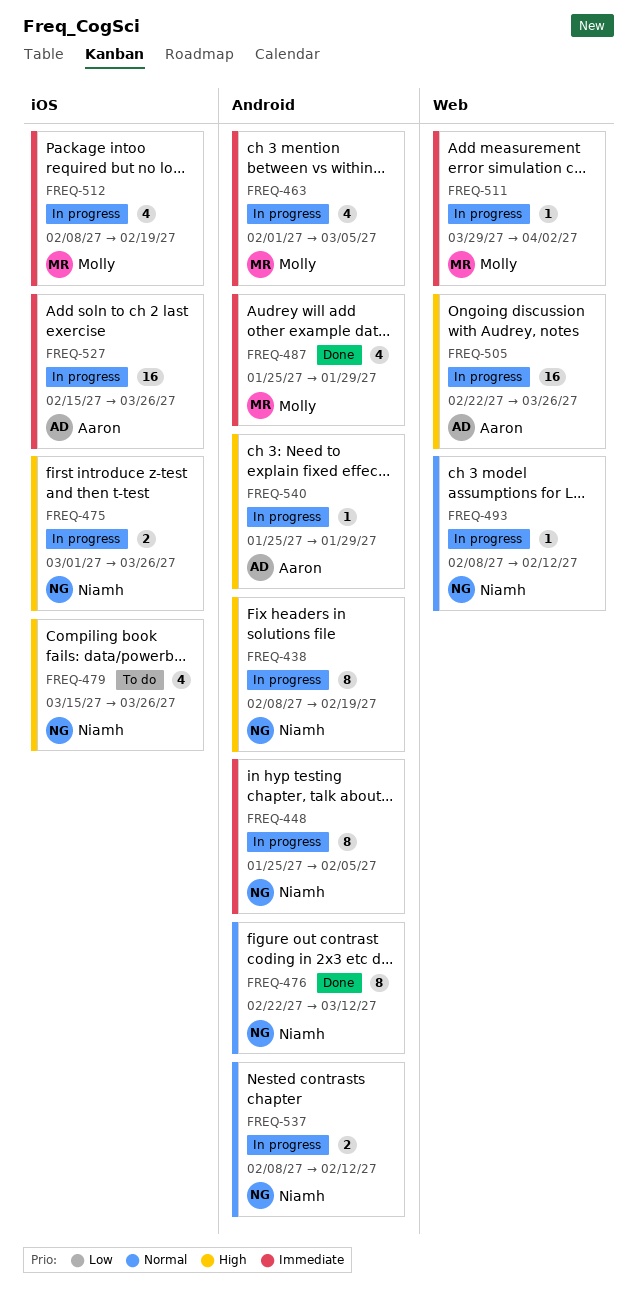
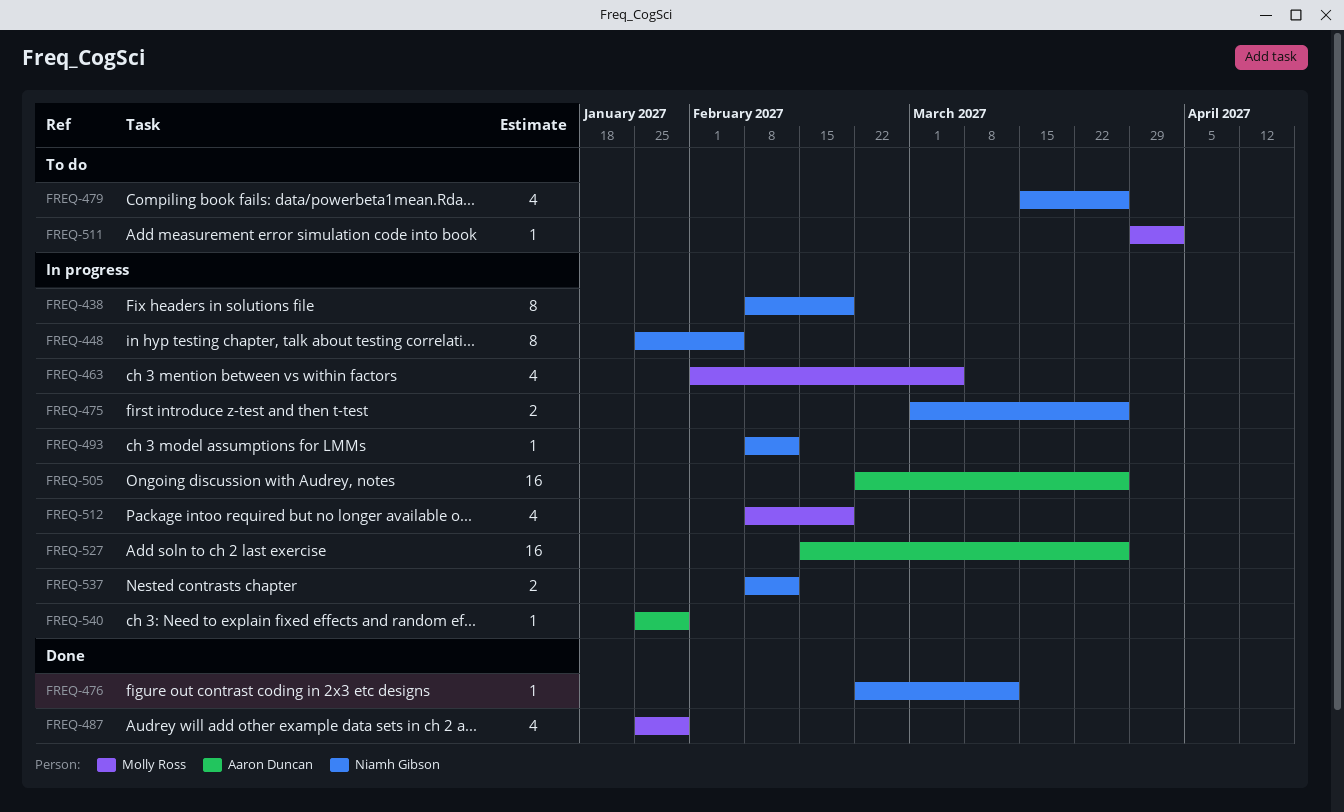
FREQ-476, estimate: 8 -> 1
FREQ-511, status: In progress -> To do

